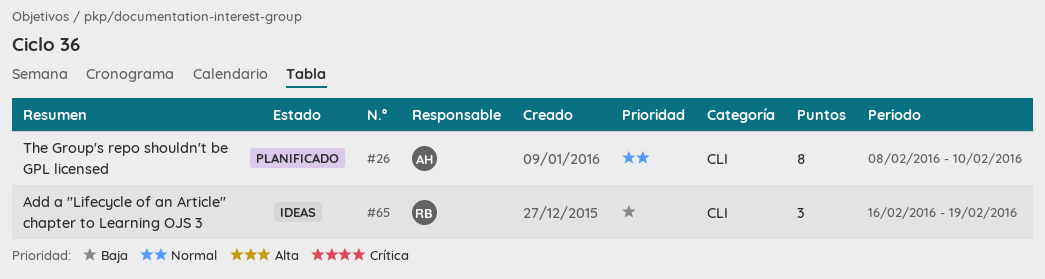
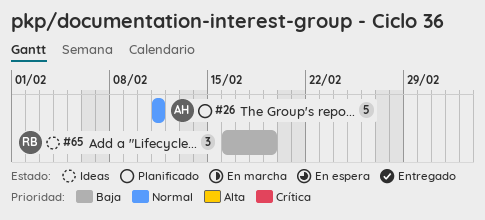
#26, estimate: 8 -> 5
#26, start: Feb 8 -> Feb 11
#26, due: Feb 10 -> Feb 11

